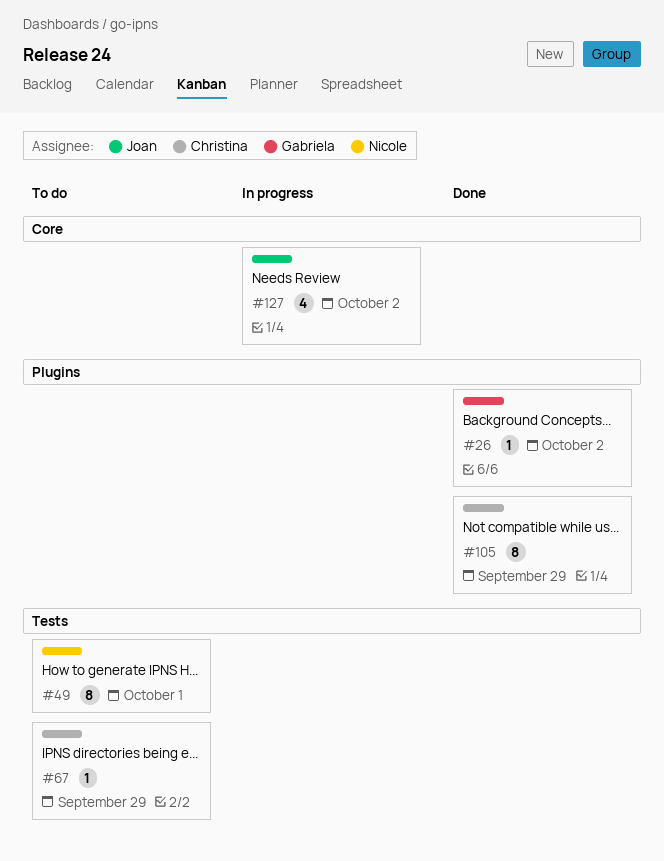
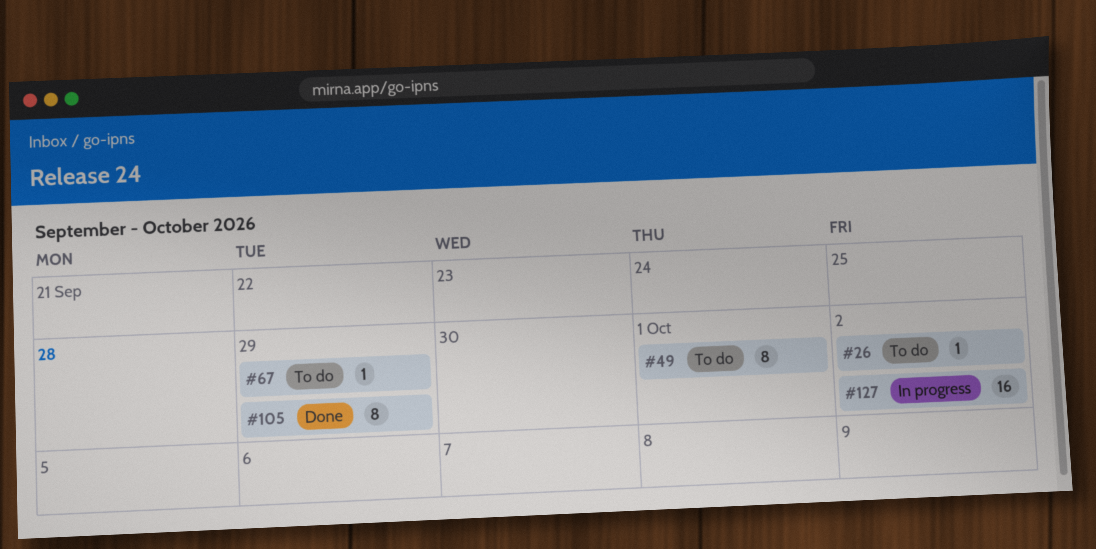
#26, status: Done -> To do
#127, estimate: 4 -> 16

